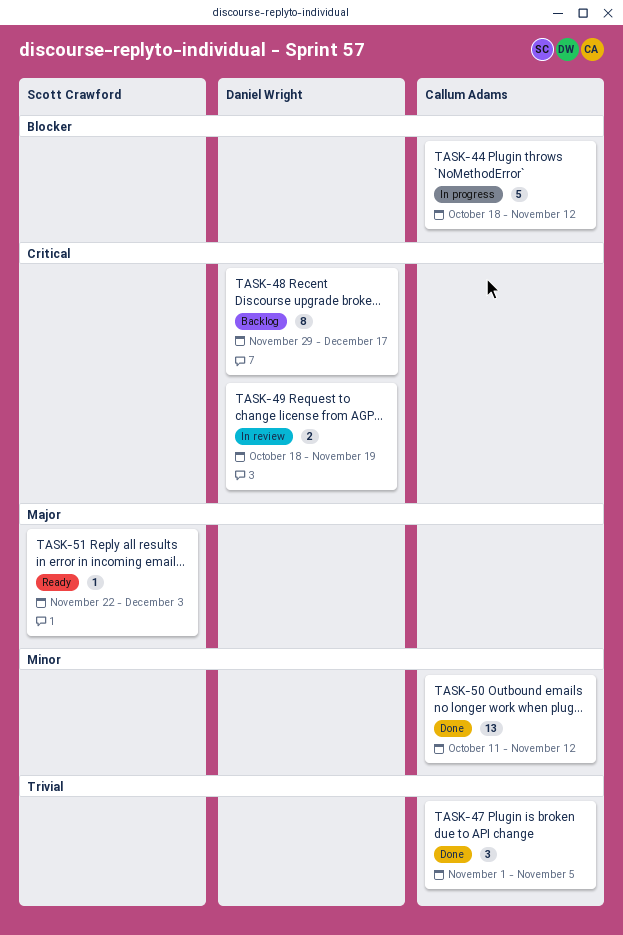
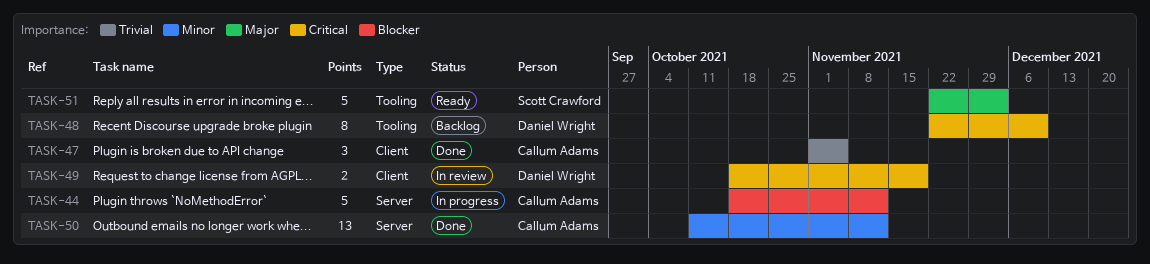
TASK-48, start: Nov 29 -> Nov 22
TASK-48, due: Dec 17 -> Dec 10
TASK-51, estimate: 1 -> 5

